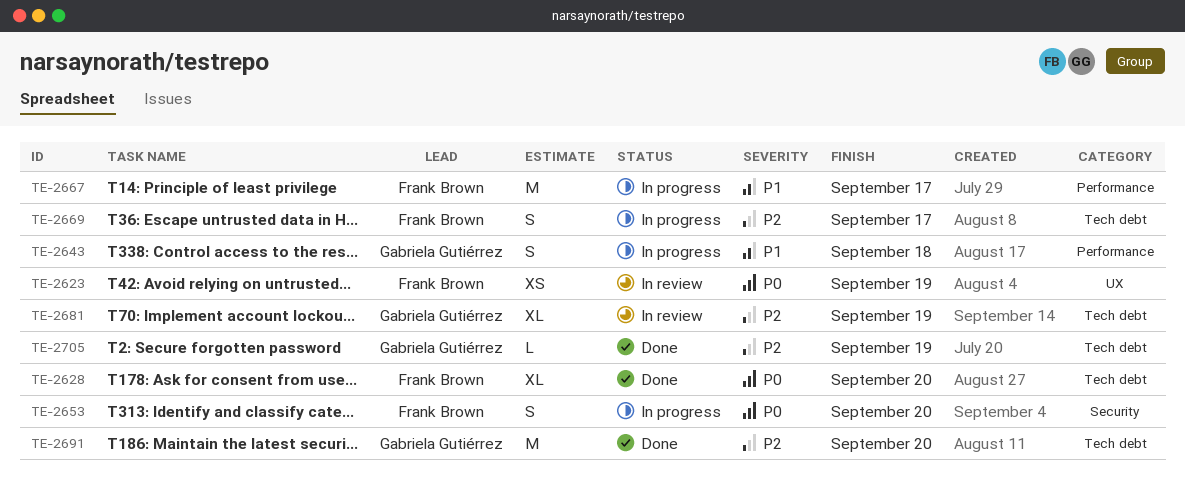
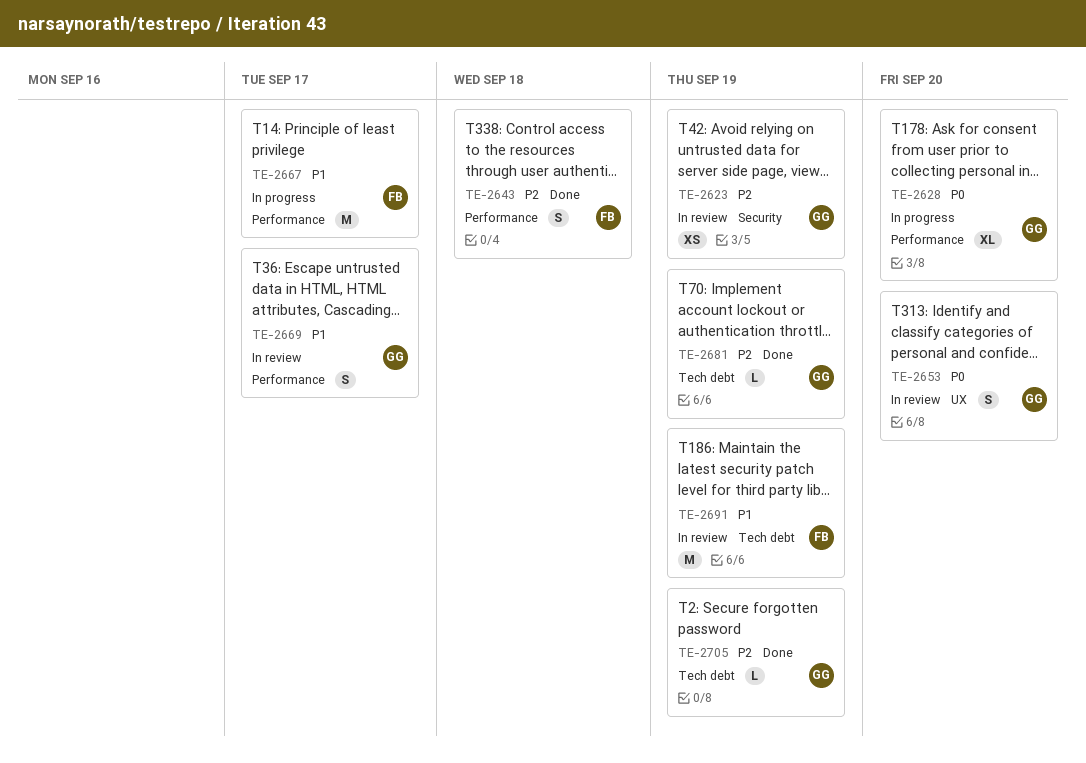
TE-2623, owner: Frank Brown -> Gabriela Gutiérrez
TE-2623, priority: P0 -> P2
TE-2623, label: UX -> Security
TE-2628, status: Done -> In progress
TE-2628, owner: Frank Brown -> Gabriela Gutiérrez
TE-2628, label: Tech debt -> Performance
TE-2643, status: In progress -> Done
TE-2643, owner: Gabriela Gutiérrez -> Frank Brown
TE-2643, priority: P1 -> P2
TE-2653, status: In progress -> In review
TE-2653, owner: Frank Brown -> Gabriela Gutiérrez
TE-2653, label: Security -> UX
TE-2669, status: In progress -> In review
TE-2669, owner: Frank Brown -> Gabriela Gutiérrez
TE-2669, priority: P2 -> P1
TE-2669, label: Tech debt -> Performance
TE-2681, status: In review -> Done
TE-2681, estimate: XL -> L
TE-2691, status: Done -> In review
TE-2691, owner: Gabriela Gutiérrez -> Frank Brown
TE-2691, priority: P2 -> P1
TE-2691, due: Sep 20 -> Sep 19

